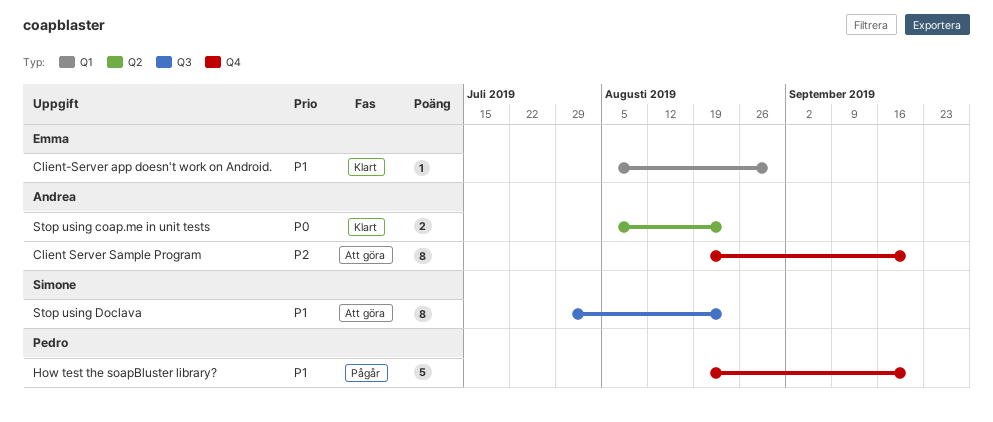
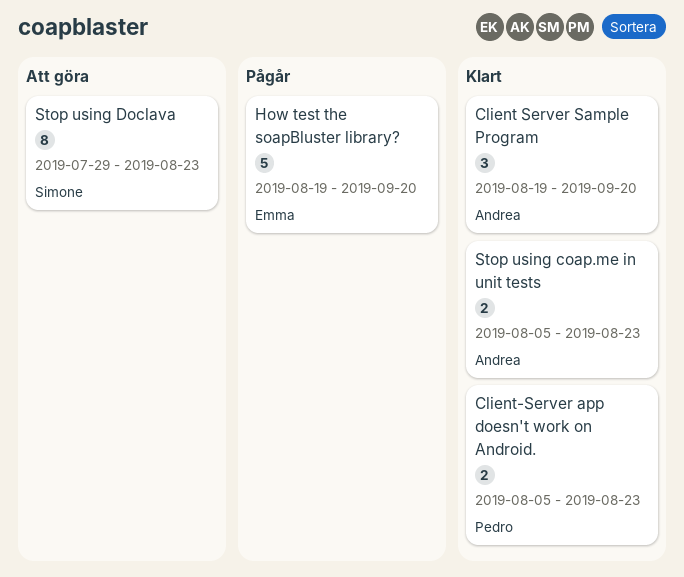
Client Server Sample Program, status: Att göra -> Klart
Client Server Sample Program, estimate: 8 -> 3
Client-Server app doesn't work on Android., owner: Emma -> Pedro
Client-Server app doesn't work on Android., estimate: 1 -> 2
Client-Server app doesn't work on Android., due: Aug 30 -> Aug 23
How test the soapBluster library?, owner: Pedro -> Emma

